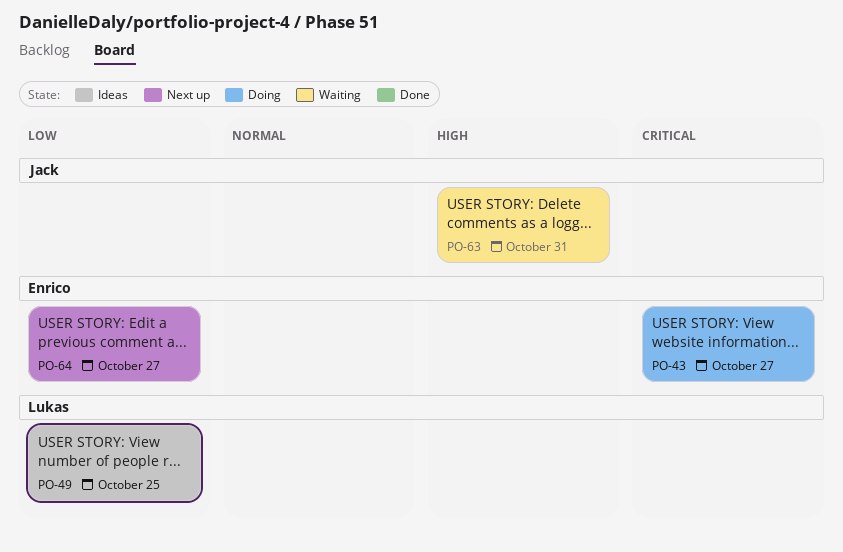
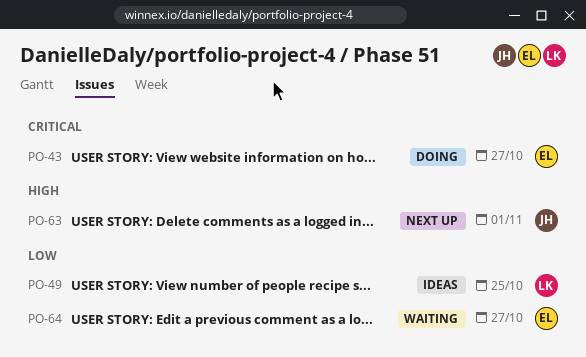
PO-63, status: Waiting -> Next up
PO-63, due: Oct 31 -> Nov 1
PO-64, status: Next up -> Waiting

